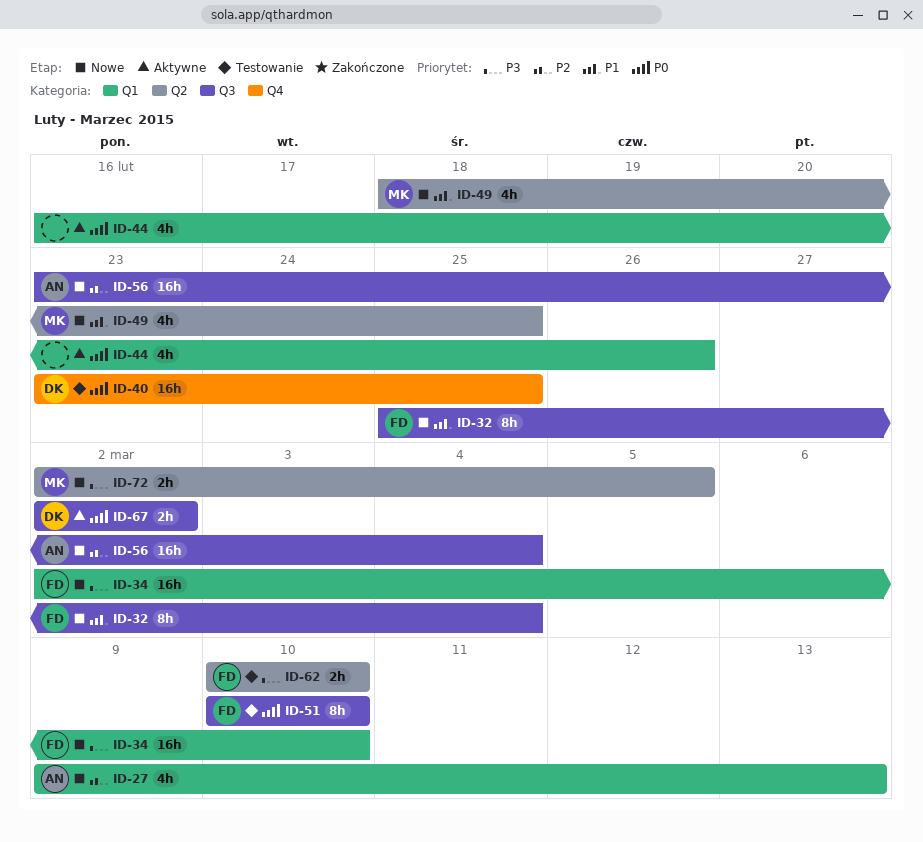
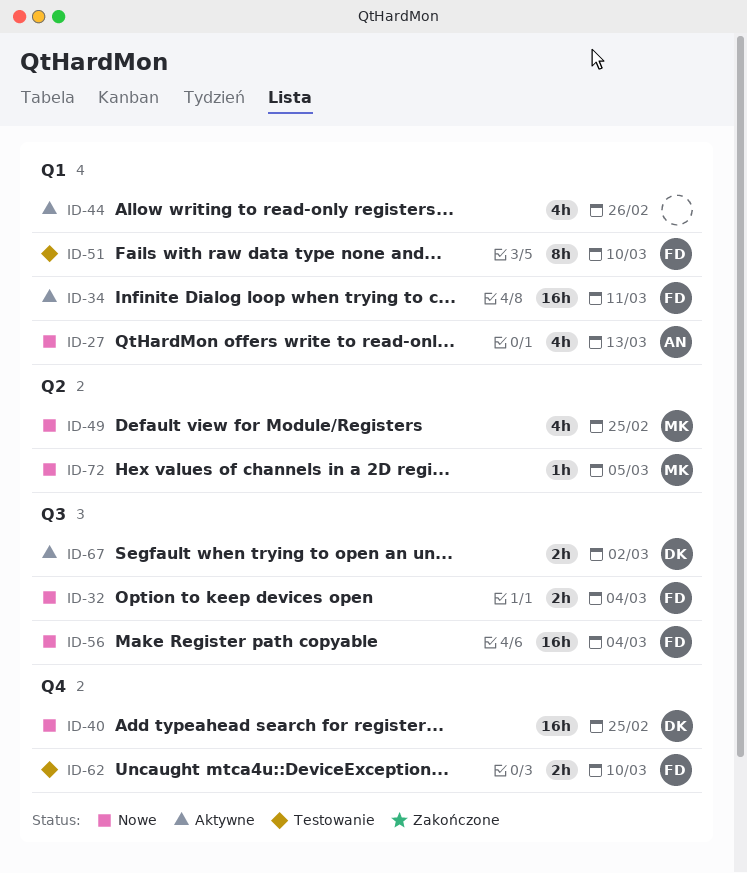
ID-32, estimate: 8h -> 2h
ID-34, status: Nowe -> Aktywne
ID-34, due: Mar 10 -> Mar 11
ID-40, status: Testowanie -> Nowe
ID-51, label: Q3 -> Q1
ID-56, owner: AN -> FD
ID-62, label: Q2 -> Q4
ID-72, estimate: 2h -> 1h

